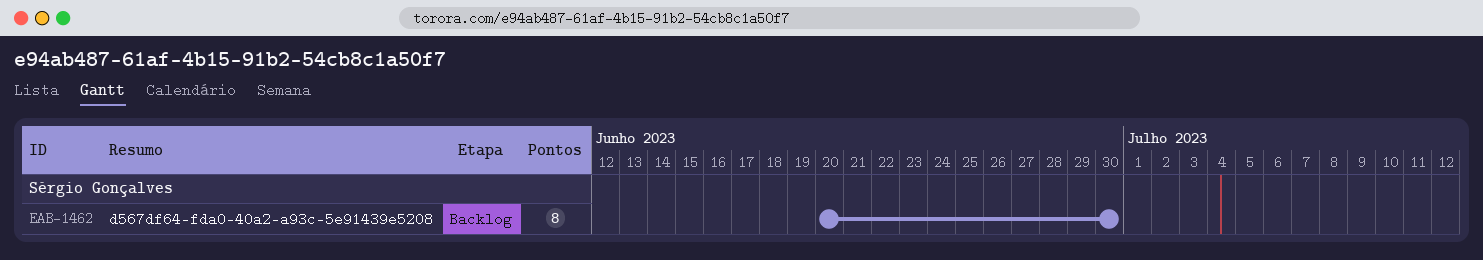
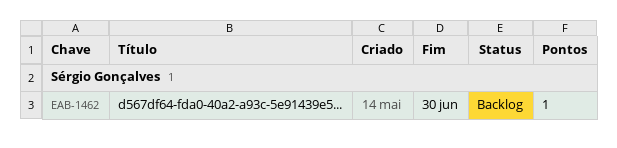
EAB-1462, estimate: 8 -> 1

